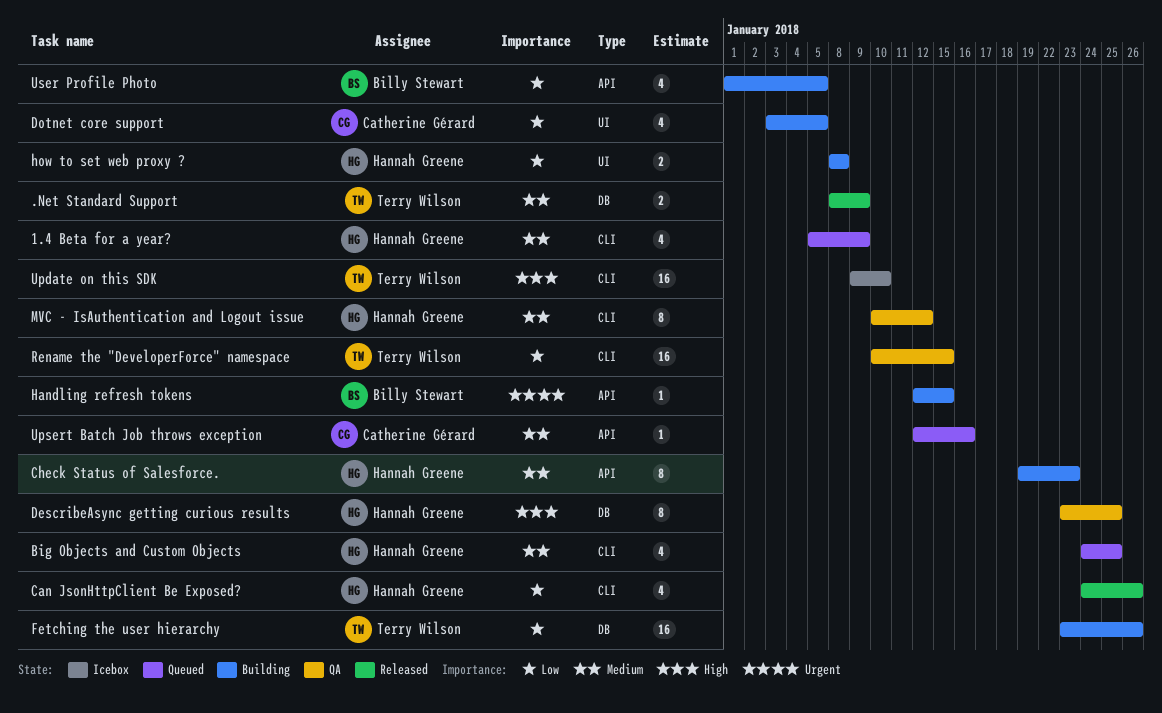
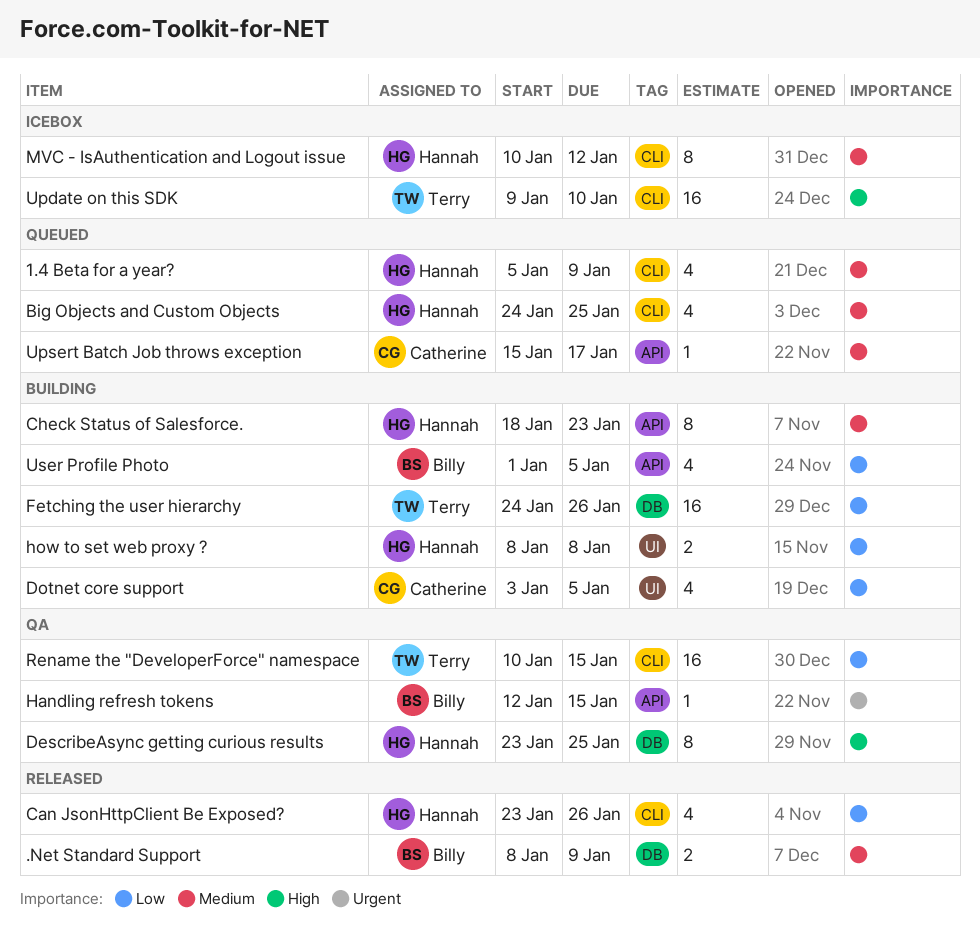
.Net Standard Support, owner: Terry Wilson -> Billy Stewart
Can JsonHttpClient Be Exposed?, start: Jan 24 -> Jan 23
Check Status of Salesforce., start: Jan 19 -> Jan 18
Fetching the user hierarchy, start: Jan 23 -> Jan 24
Handling refresh tokens, status: Building -> QA
MVC - IsAuthentication and Logout issue, status: QA -> Icebox
Upsert Batch Job throws exception, start: Jan 12 -> Jan 15
Upsert Batch Job throws exception, due: Jan 16 -> Jan 17

